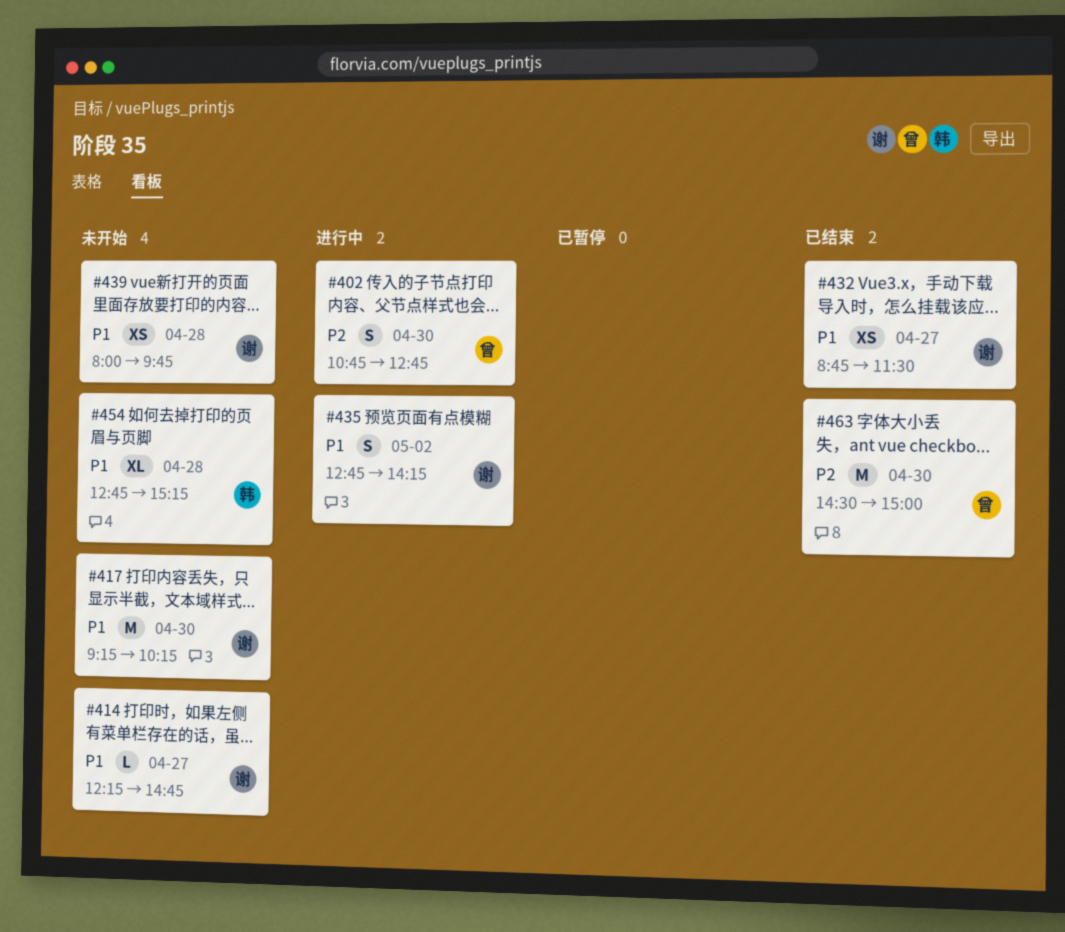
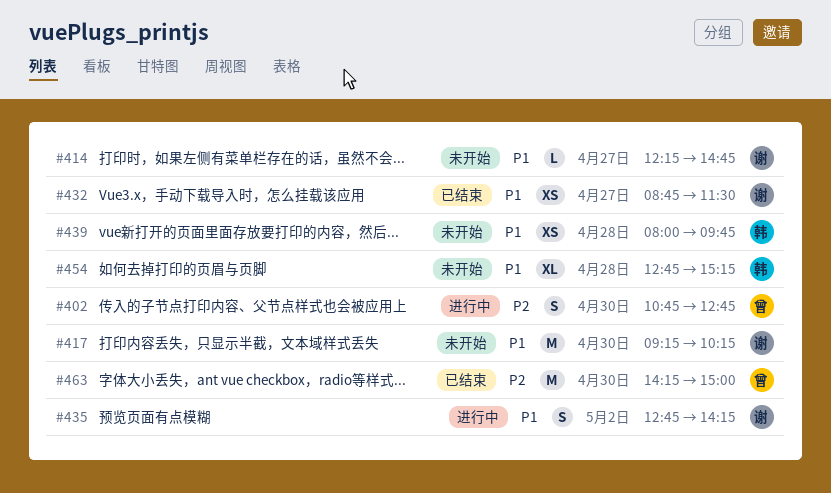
#439, owner: 谢 -> 韩
#463, begins: 14:30 -> 14:15

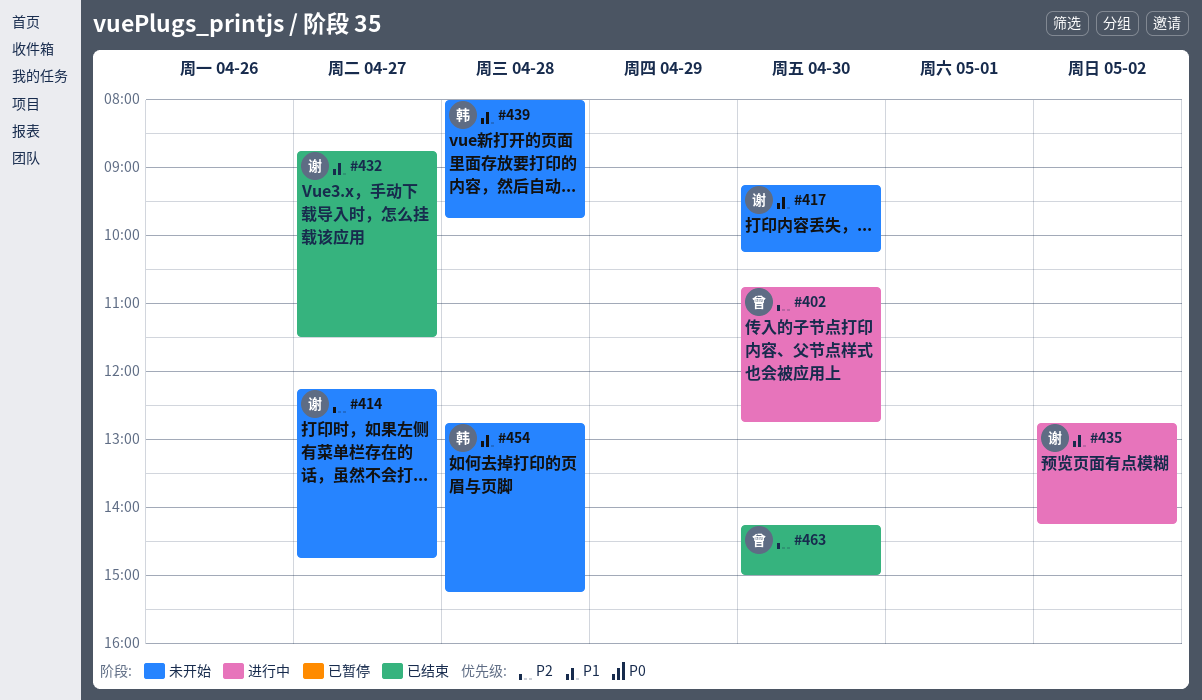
#414, priority: P1 -> P2

